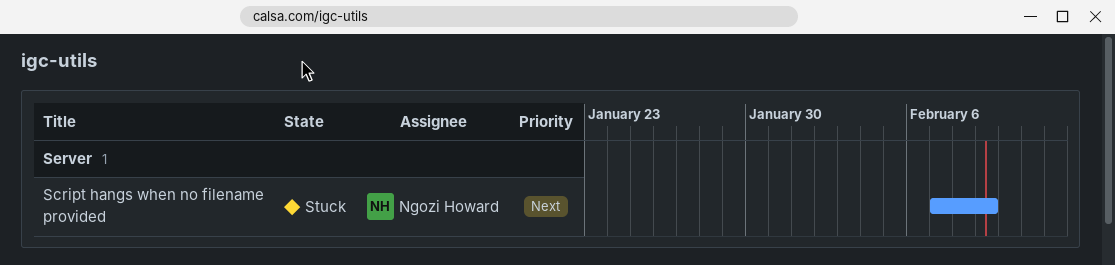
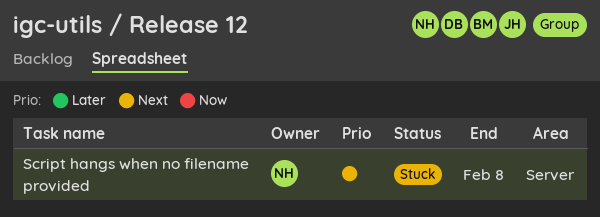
Script hangs when no filename provided, due: Feb 9 -> Feb 8

